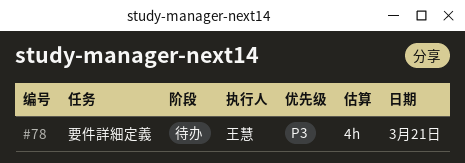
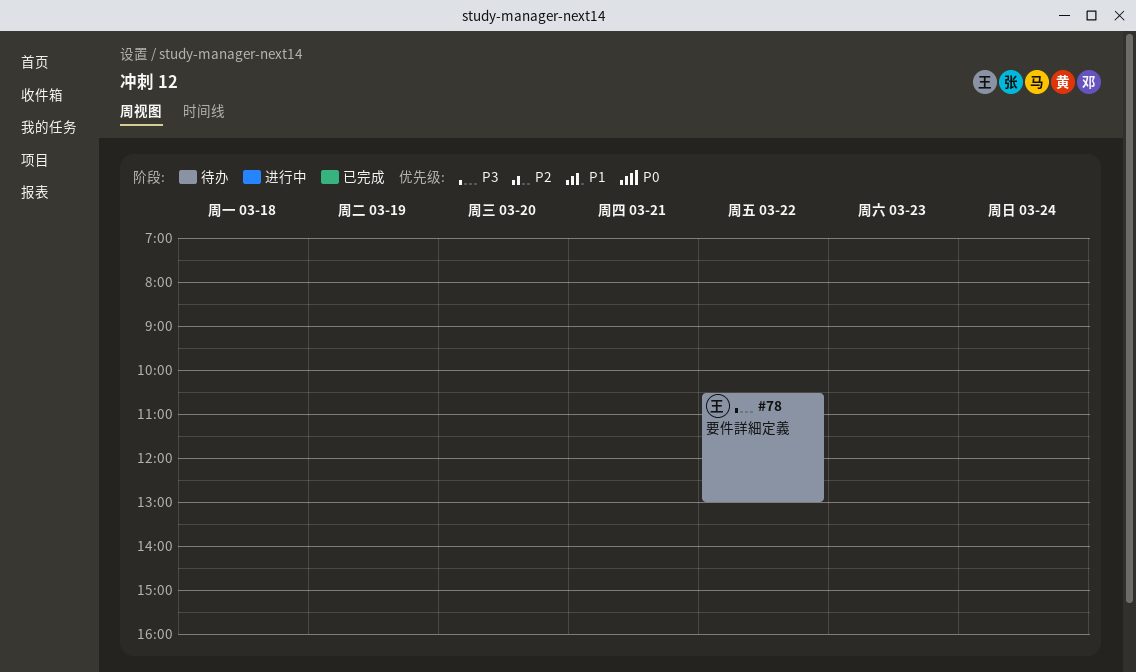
#78, day: Mar 21 -> Mar 22

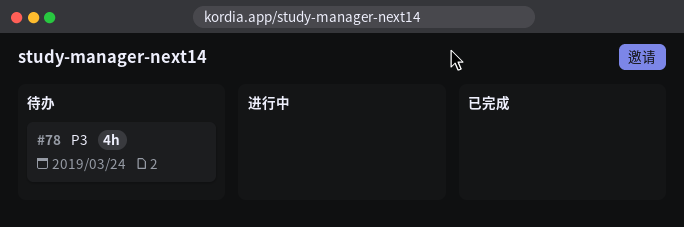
#78, day: Mar 22 -> Mar 24

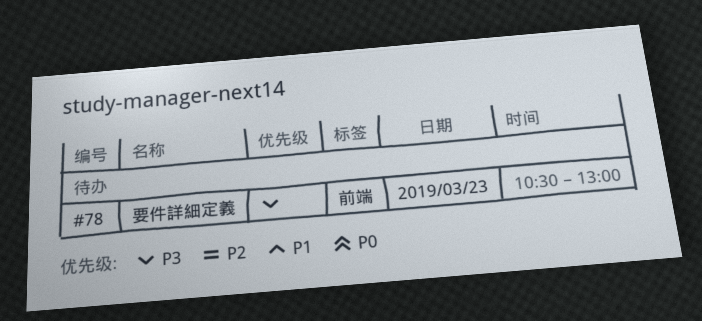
#78, day: Mar 24 -> Mar 23

